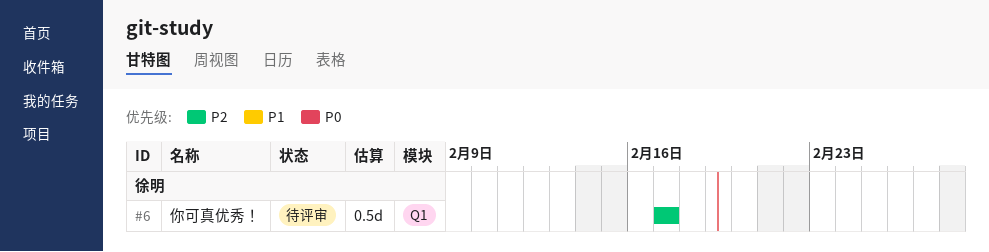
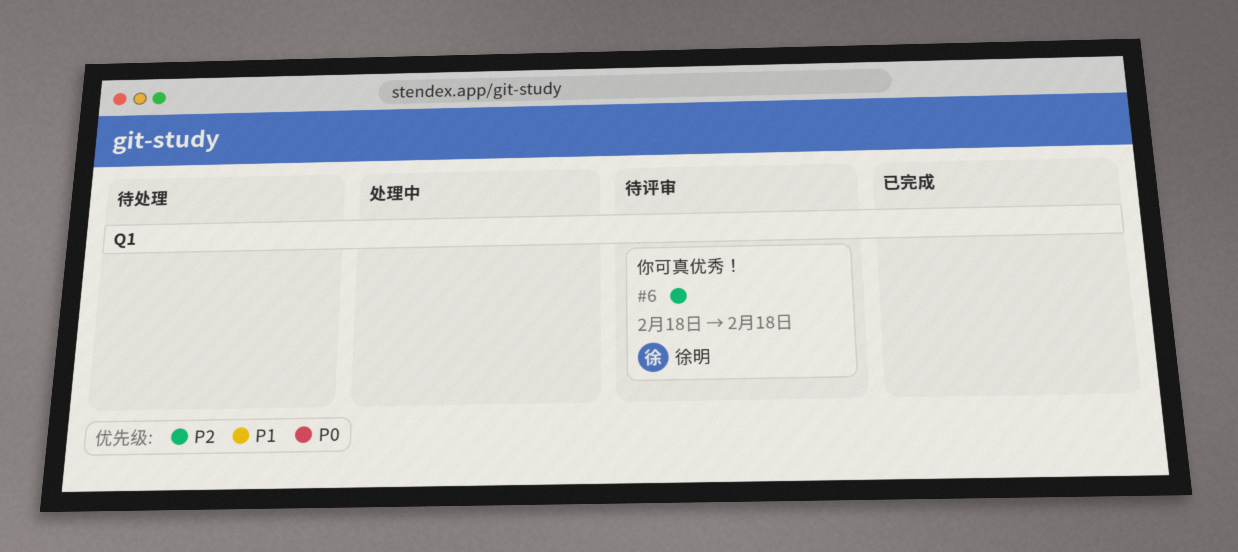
#6, start: Feb 17 -> Feb 18
#6, due: Feb 17 -> Feb 18

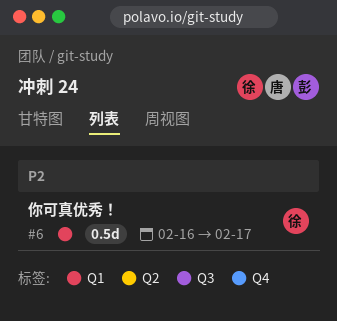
#6, start: Feb 18 -> Feb 16
#6, due: Feb 18 -> Feb 17

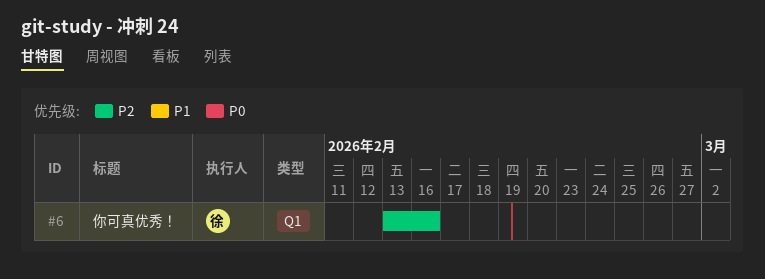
#6, start: Feb 16 -> Feb 13
#6, due: Feb 17 -> Feb 16

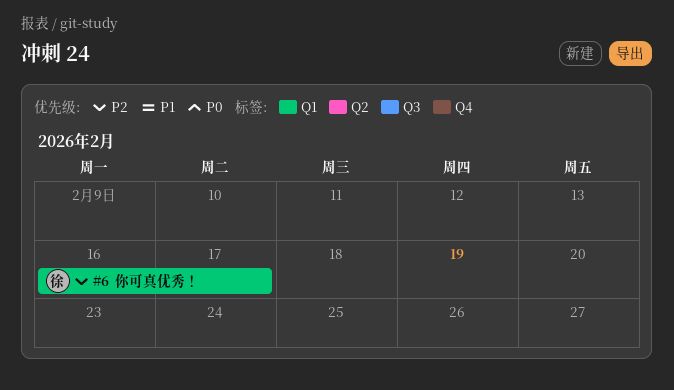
#6, start: Feb 13 -> Feb 16
#6, due: Feb 16 -> Feb 17

